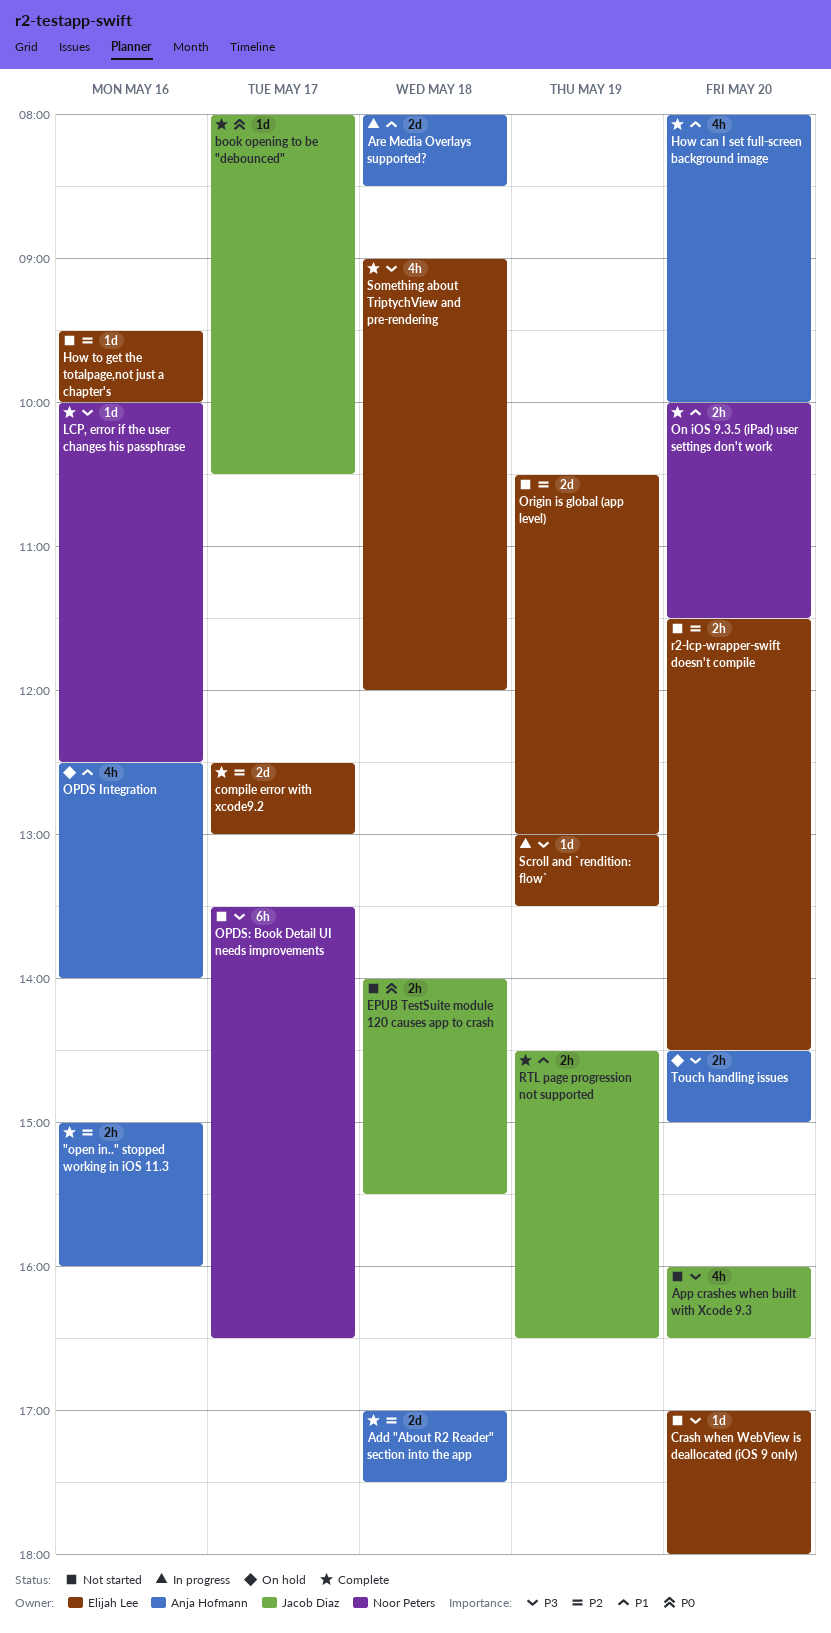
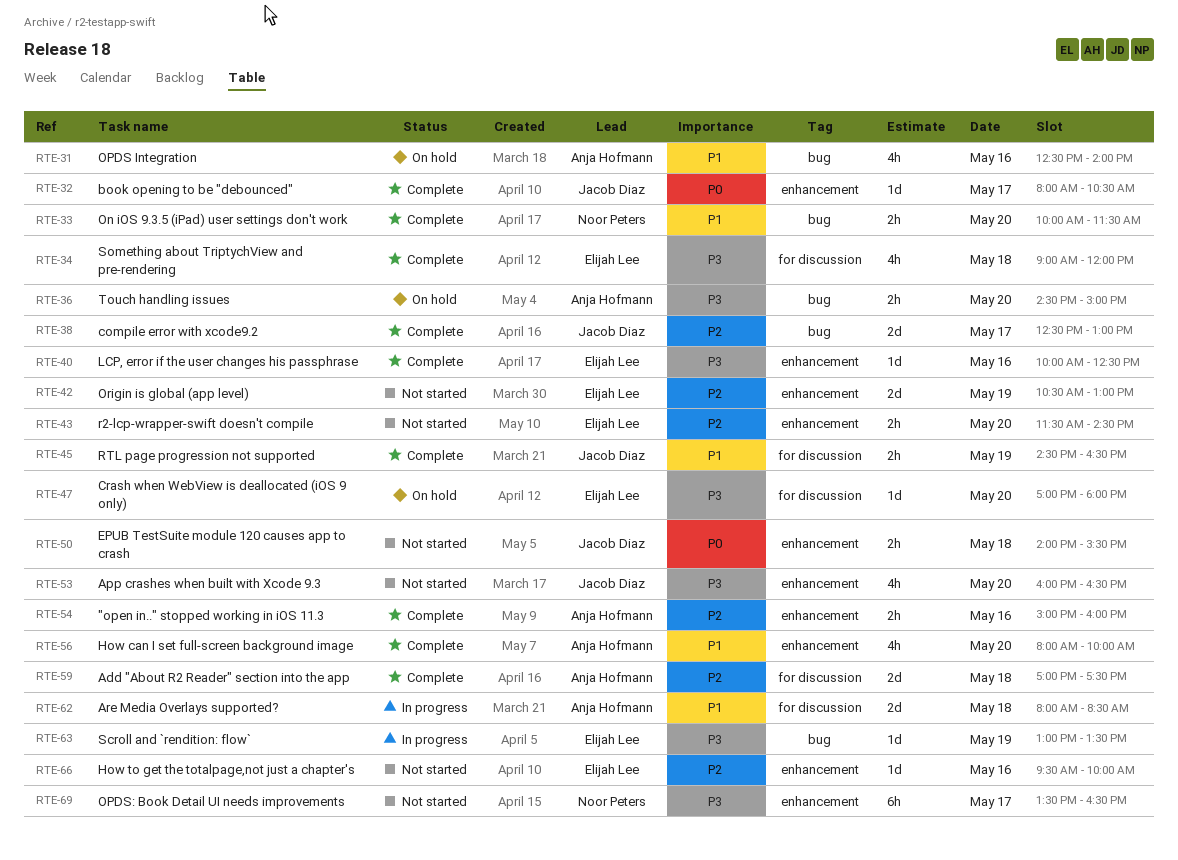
compile error with xcode9.2, owner: Elijah Lee -> Jacob Diaz
Crash when WebView is deallocated (iOS 9 only), status: Not started -> On hold
LCP, error if the user changes his passphrase, owner: Noor Peters -> Elijah Lee

